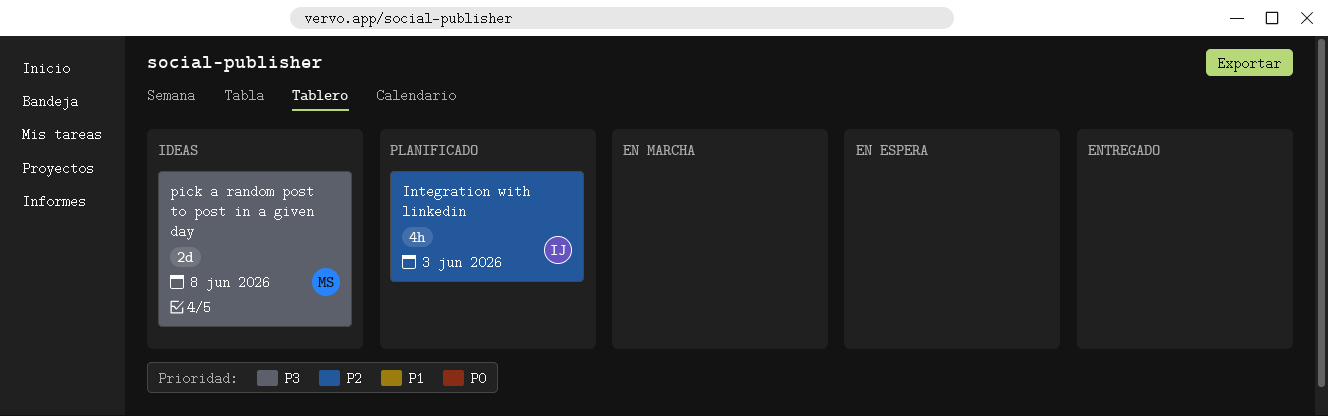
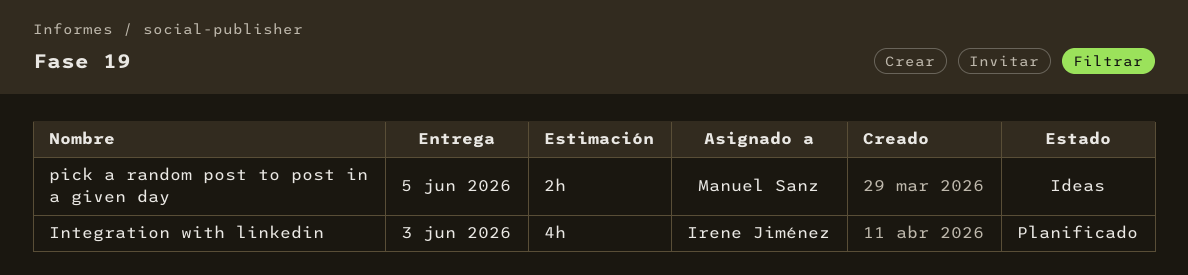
pick a random post to post in a given day, estimate: 2d -> 2h
pick a random post to post in a given day, due: Jun 8 -> Jun 5

